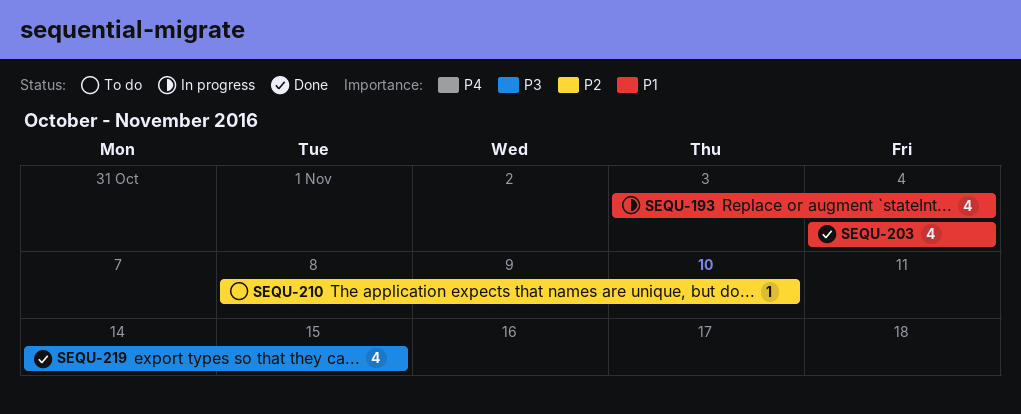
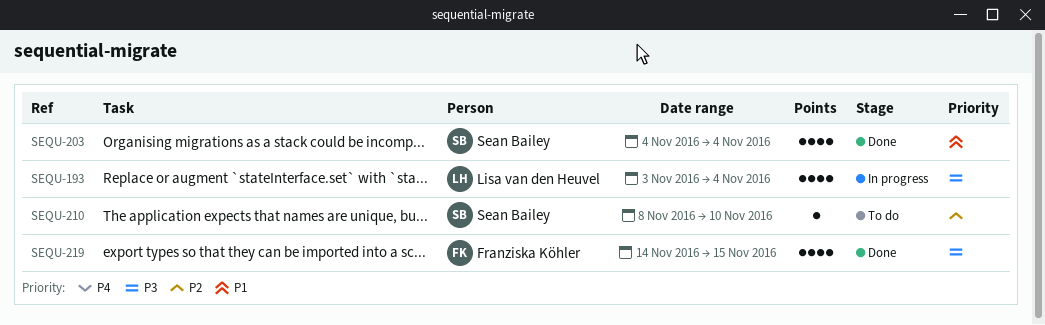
SEQU-193, priority: P1 -> P3

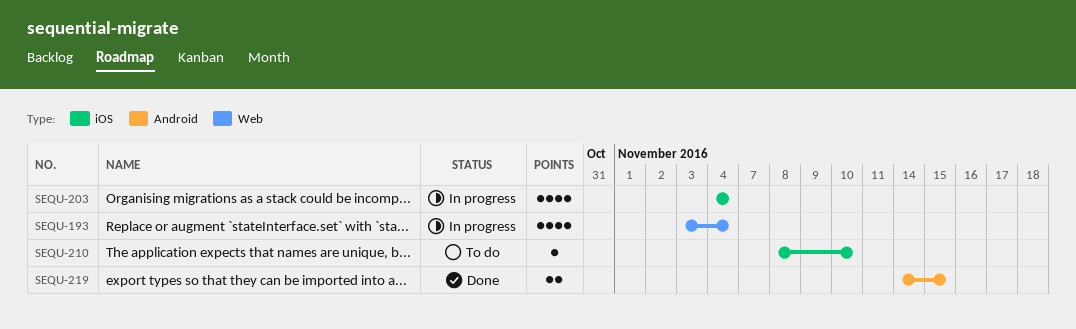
SEQU-203, status: Done -> In progress
SEQU-219, estimate: 4 -> 2

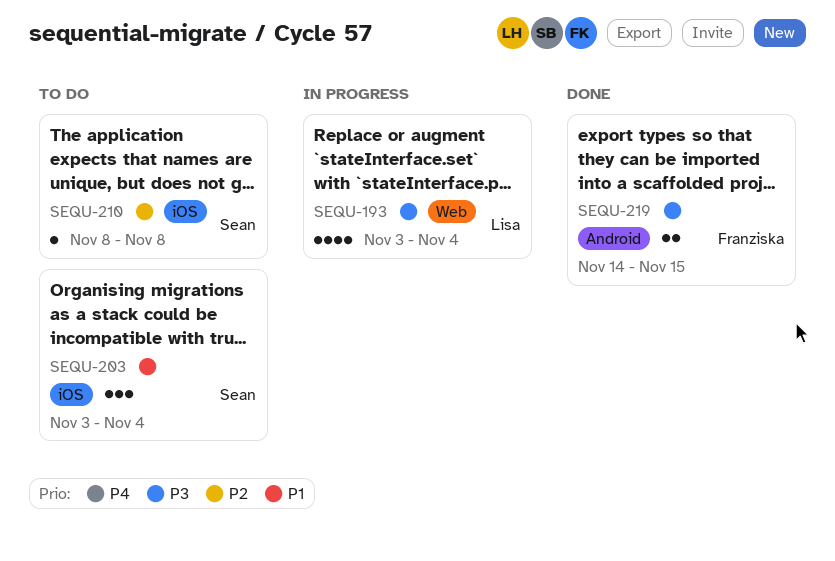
SEQU-203, status: In progress -> To do
SEQU-203, estimate: 4 -> 3
SEQU-203, start: Nov 4 -> Nov 3
SEQU-210, due: Nov 10 -> Nov 8

